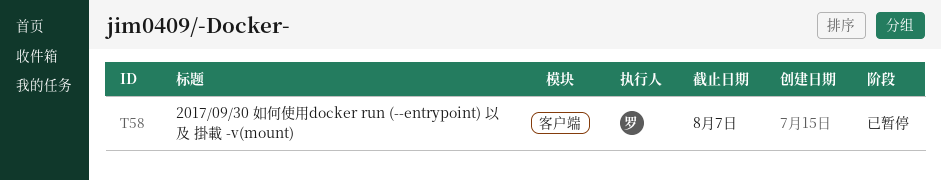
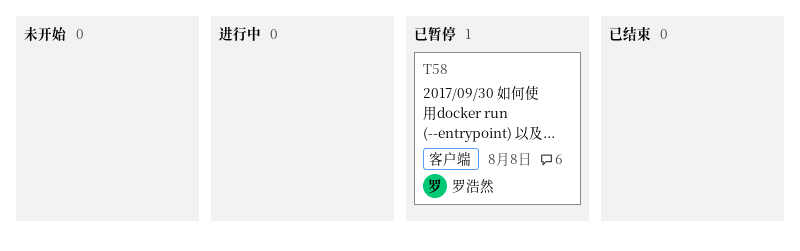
T58, due: Aug 7 -> Aug 8

